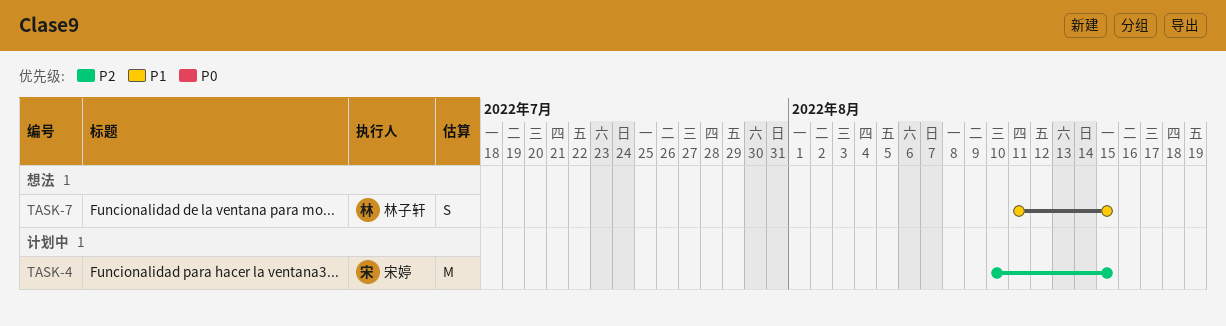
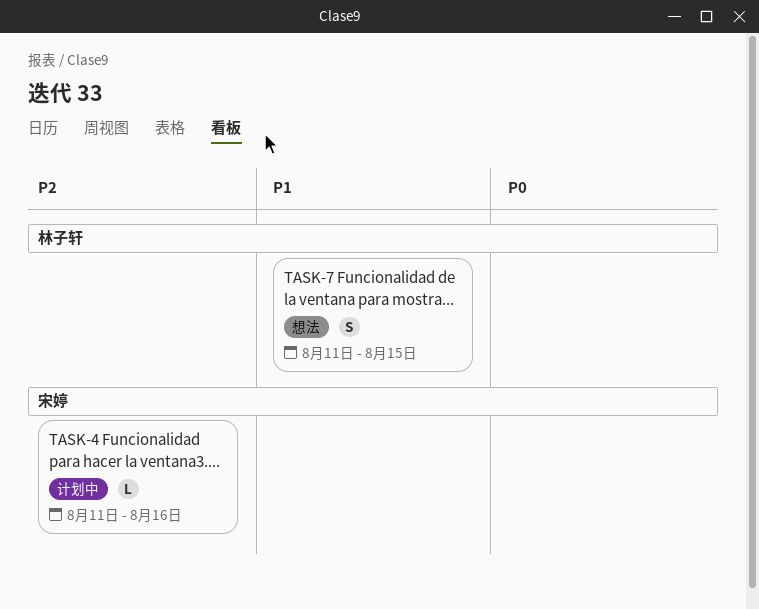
TASK-4, estimate: M -> L
TASK-4, start: Aug 10 -> Aug 11
TASK-4, due: Aug 15 -> Aug 16

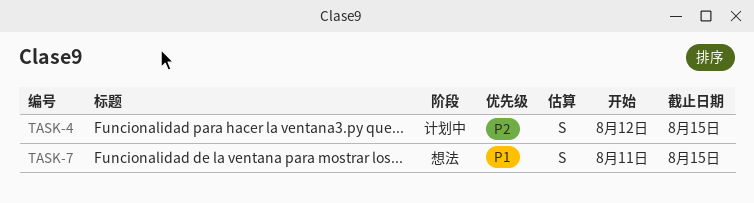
TASK-4, estimate: L -> S
TASK-4, start: Aug 11 -> Aug 12
TASK-4, due: Aug 16 -> Aug 15

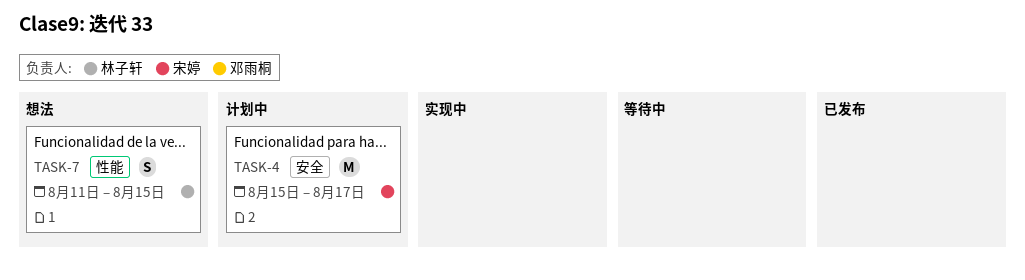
TASK-4, estimate: S -> M
TASK-4, start: Aug 12 -> Aug 15
TASK-4, due: Aug 15 -> Aug 17

